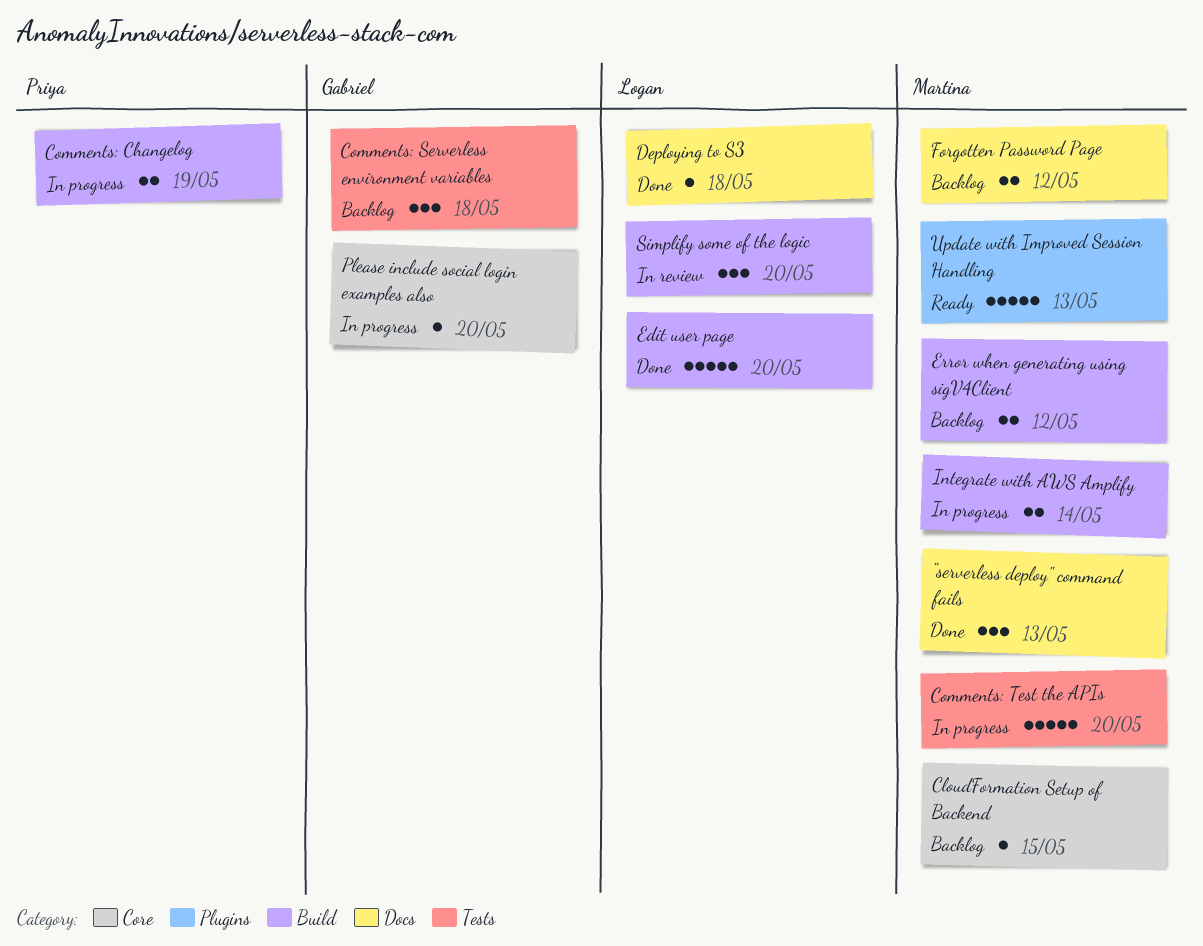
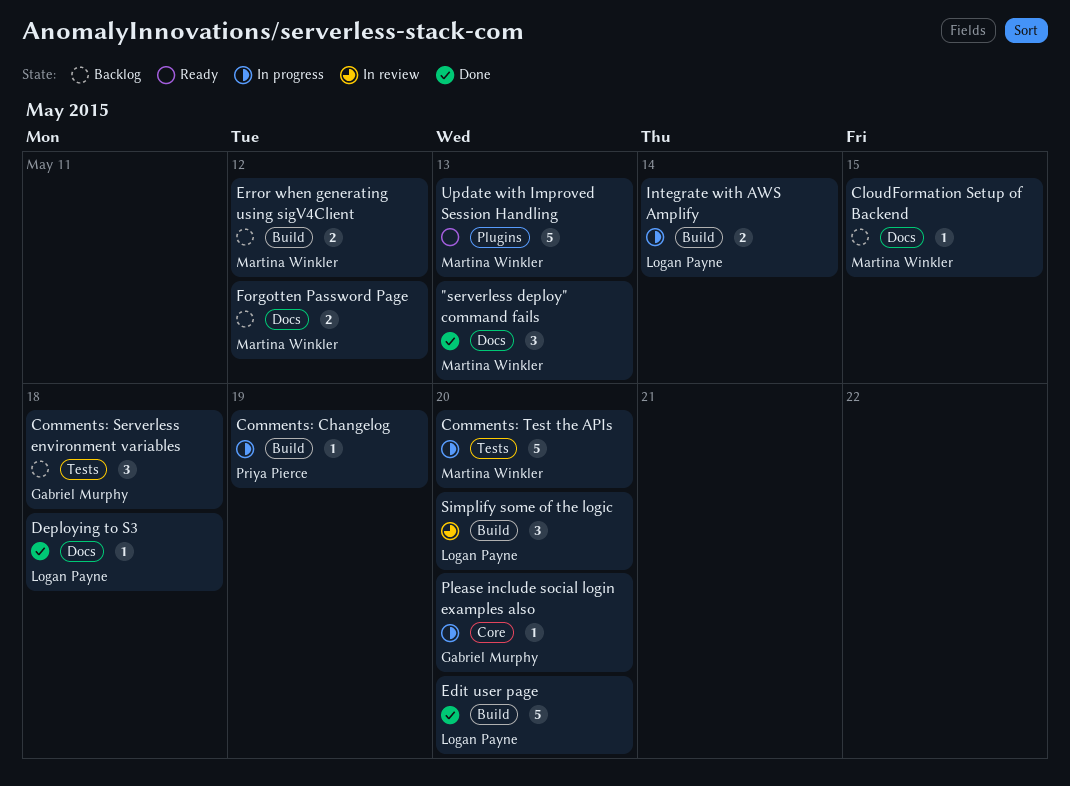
CloudFormation Setup of Backend, label: Core -> Docs
Comments: Changelog, estimate: 2 -> 1
Integrate with AWS Amplify, owner: Martina Winkler -> Logan Payne

